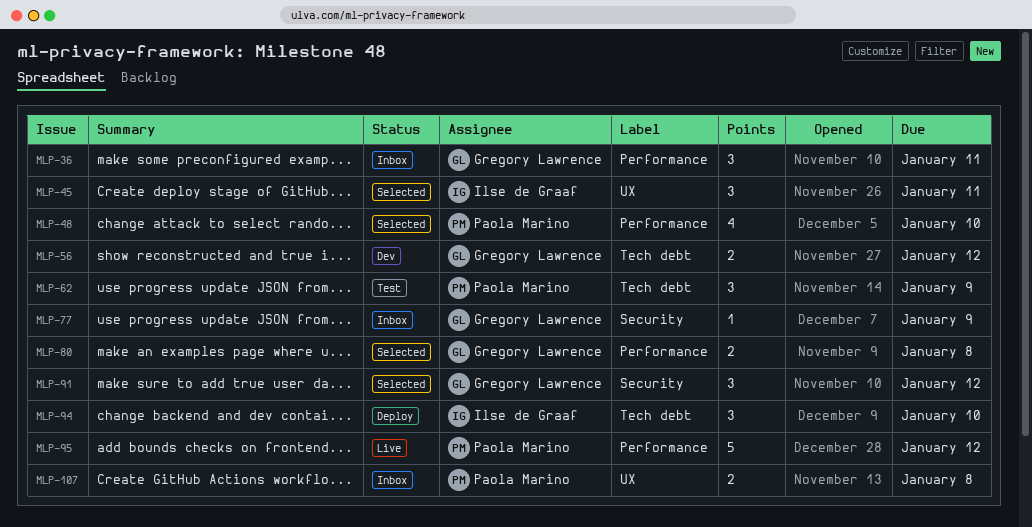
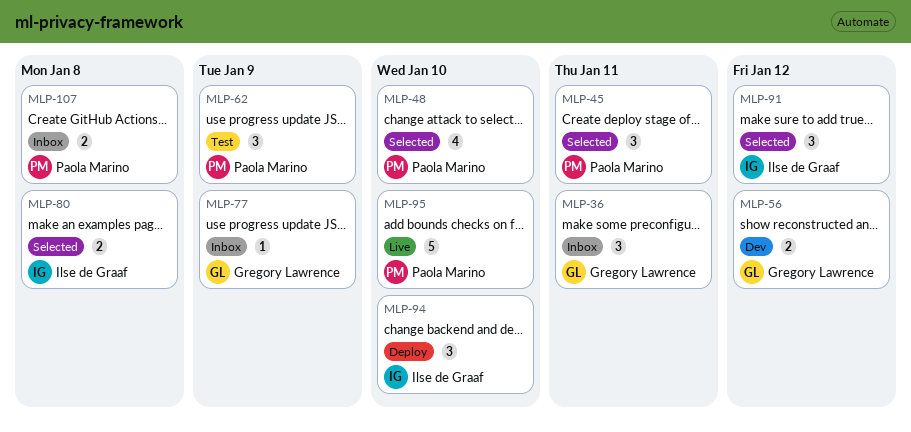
MLP-45, owner: Ilse de Graaf -> Paola Marino
MLP-80, owner: Gregory Lawrence -> Ilse de Graaf
MLP-91, owner: Gregory Lawrence -> Ilse de Graaf
MLP-95, due: Jan 12 -> Jan 10

